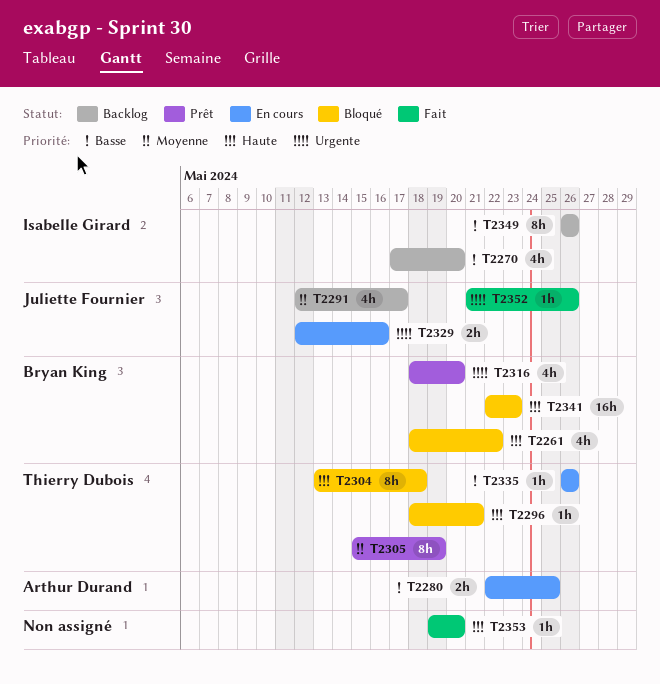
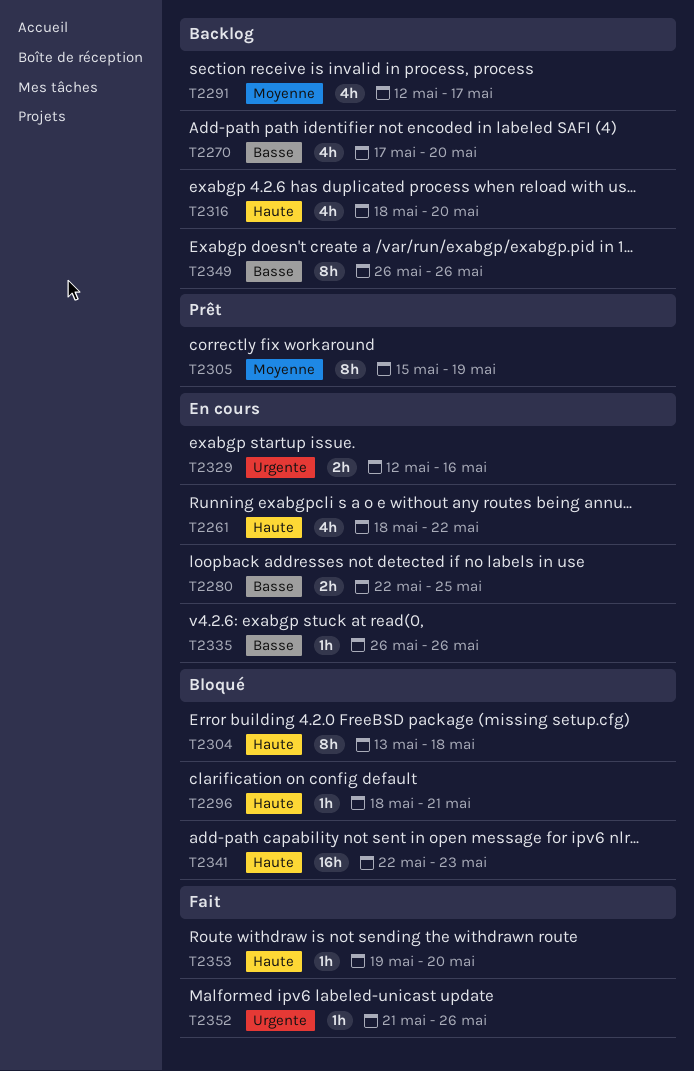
T2261, status: Bloqué -> En cours
T2316, status: Prêt -> Backlog
T2316, priority: Urgente -> Haute

